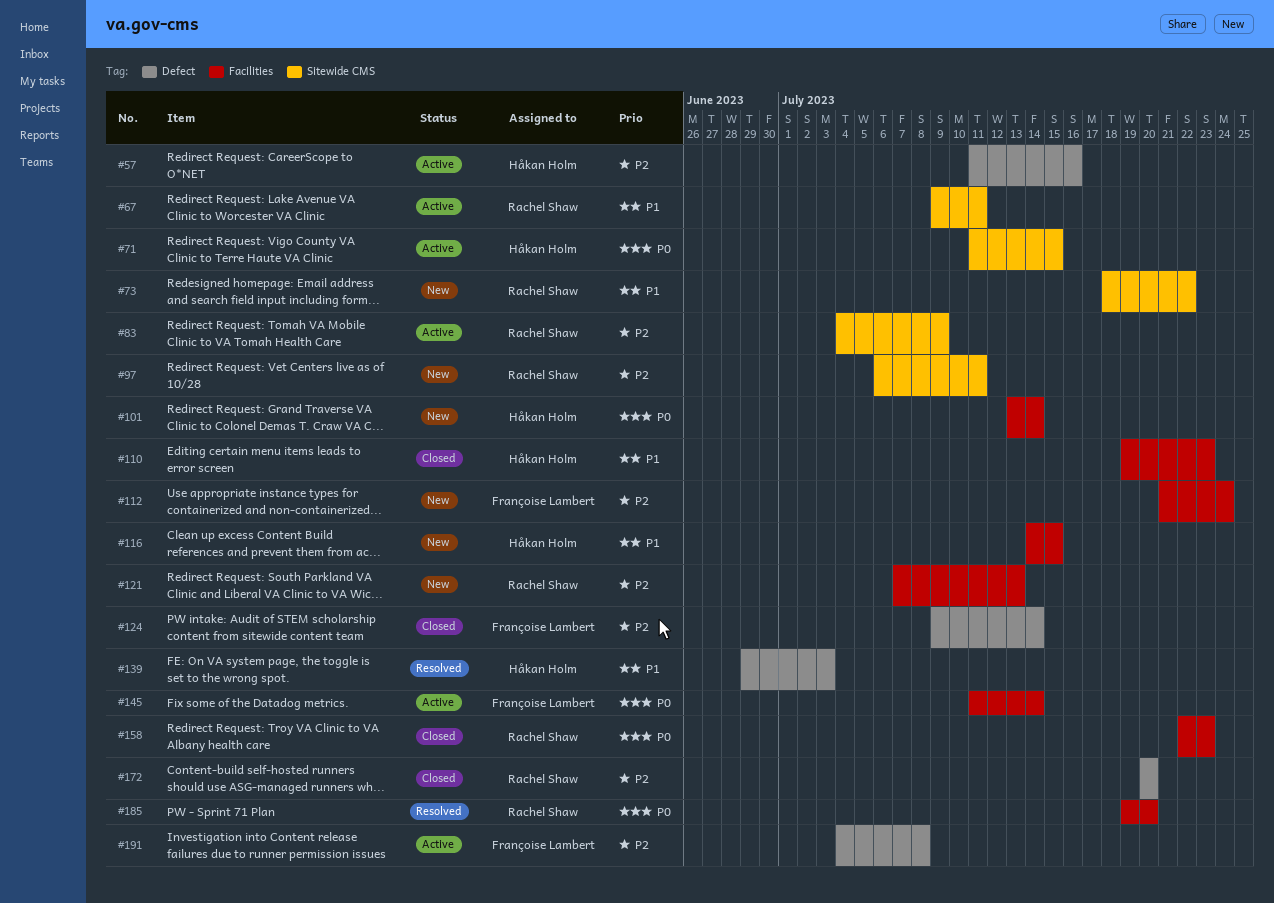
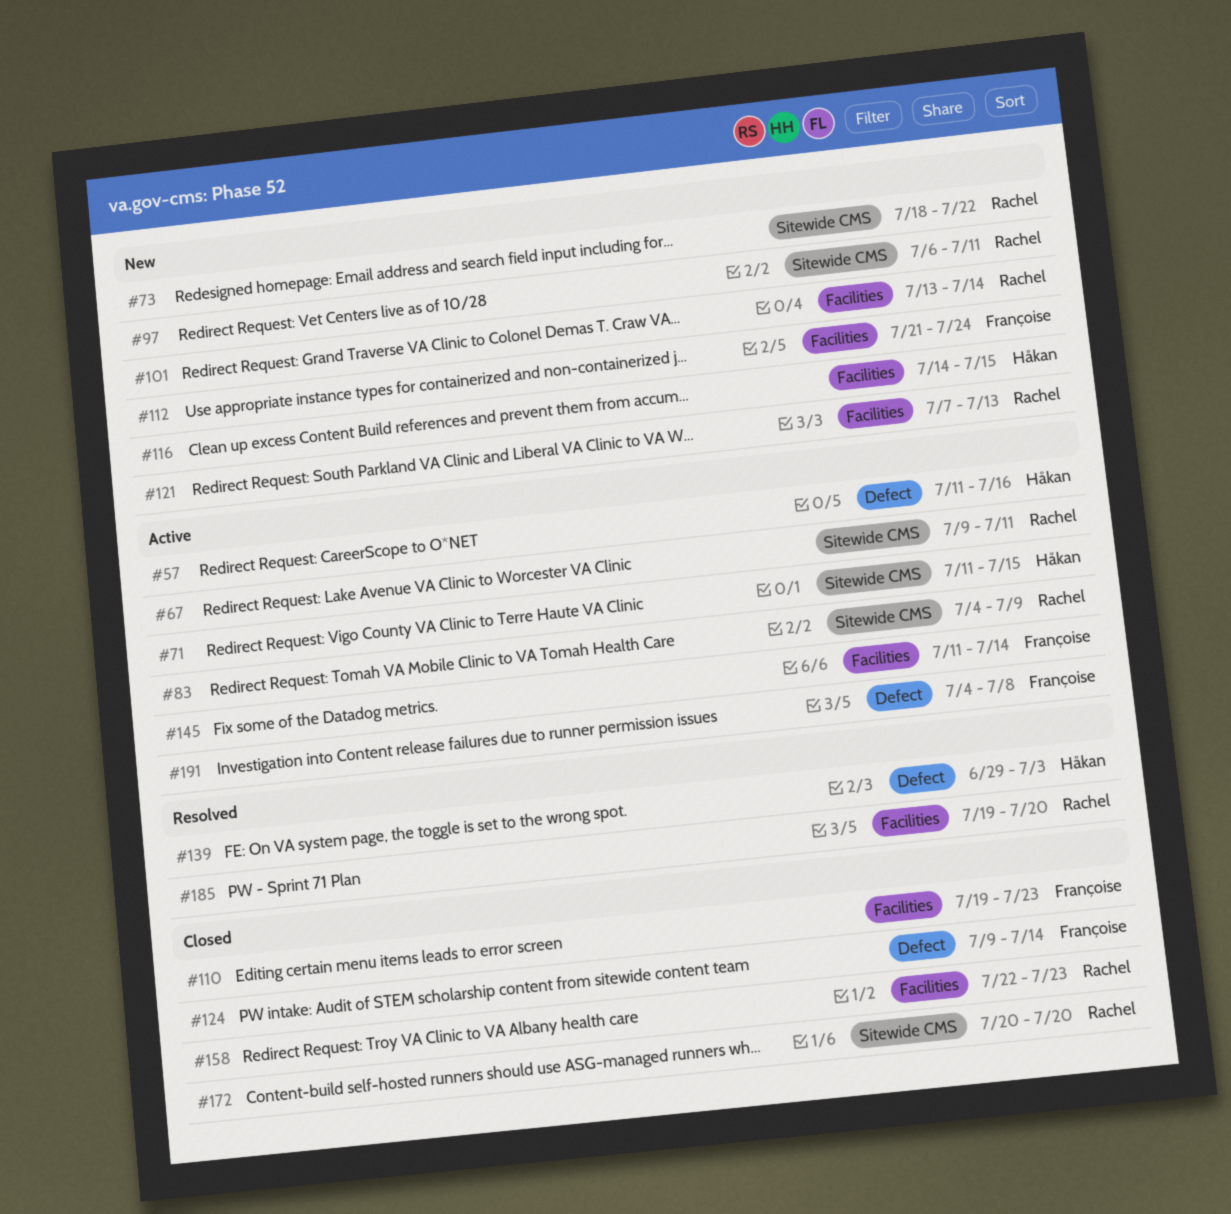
#101, owner: Håkan Holm -> Rachel Shaw
#110, owner: Håkan Holm -> Françoise Lambert
#172, label: Defect -> Sitewide CMS

